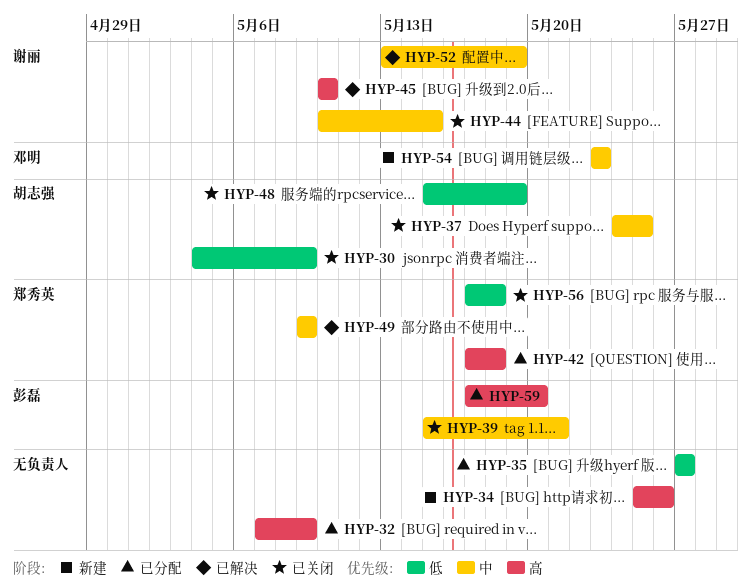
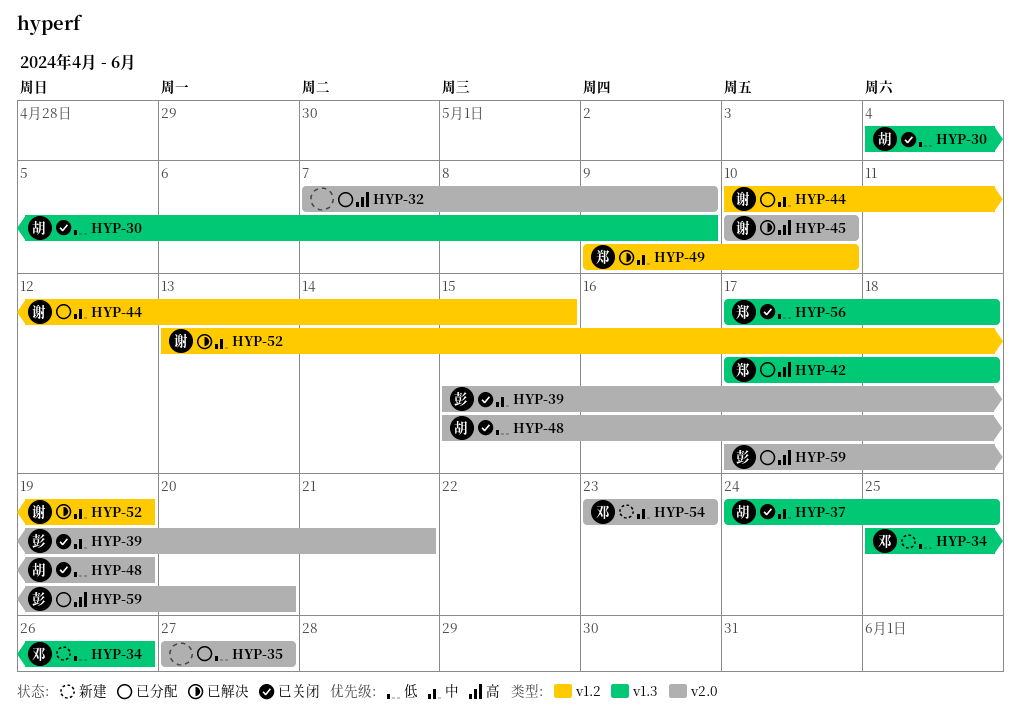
HYP-34, owner: none -> 邓明
HYP-34, priority: 高 -> 低
HYP-44, status: 已关闭 -> 已分配
HYP-49, due: May 9 -> May 10

